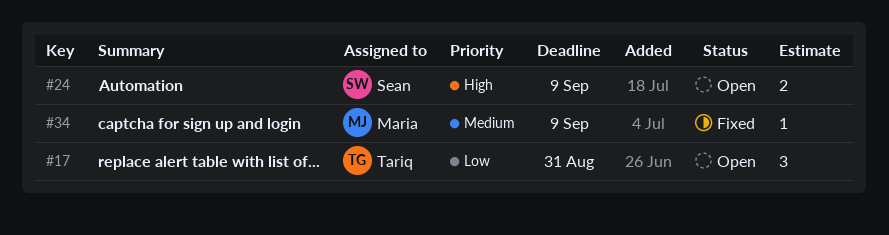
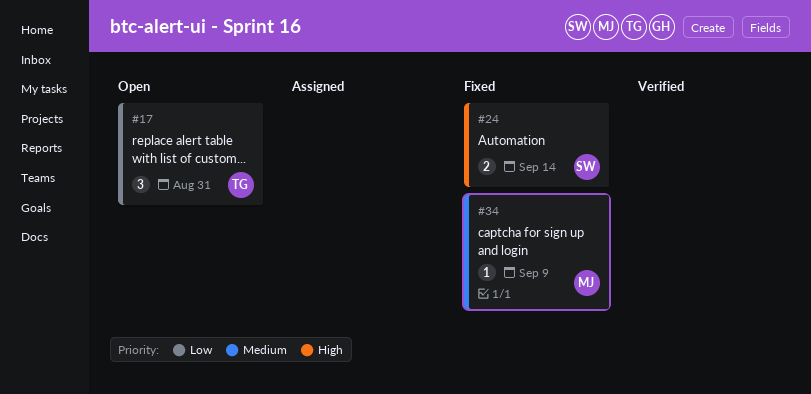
#24, status: Open -> Fixed
#24, due: Sep 9 -> Sep 14

